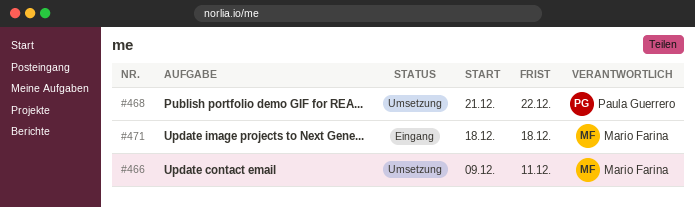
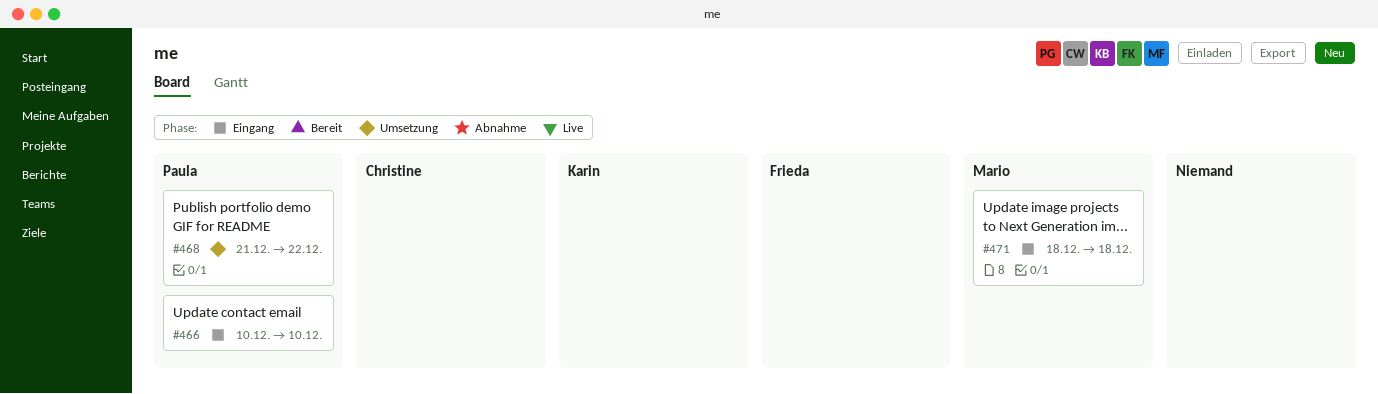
#466, status: Umsetzung -> Eingang
#466, owner: Mario Farina -> Paula Guerrero
#466, start: Dec 9 -> Dec 10
#466, due: Dec 11 -> Dec 10

